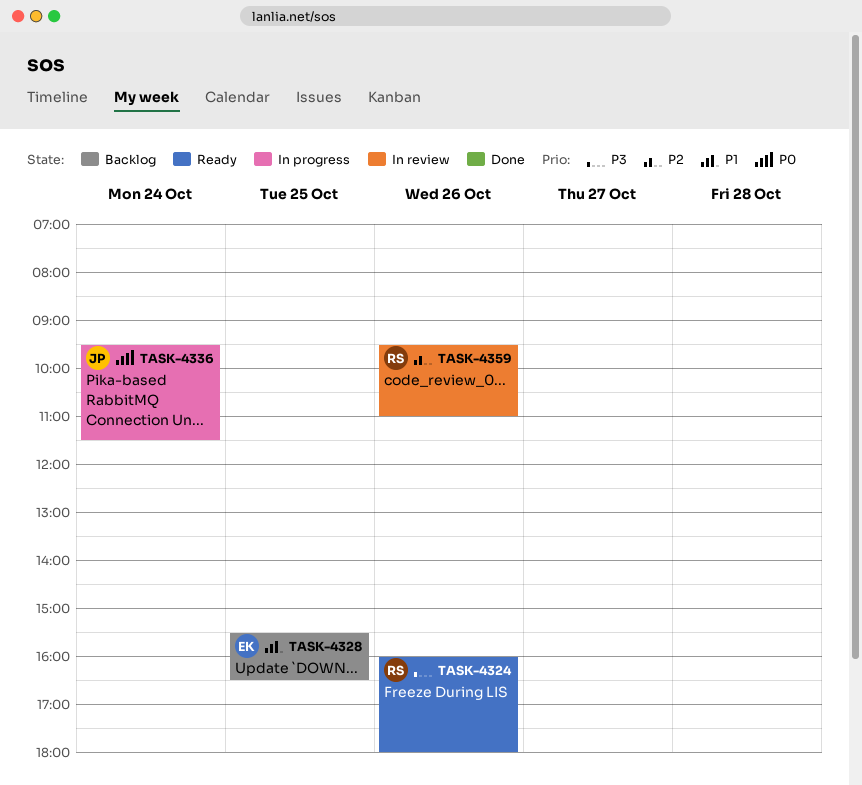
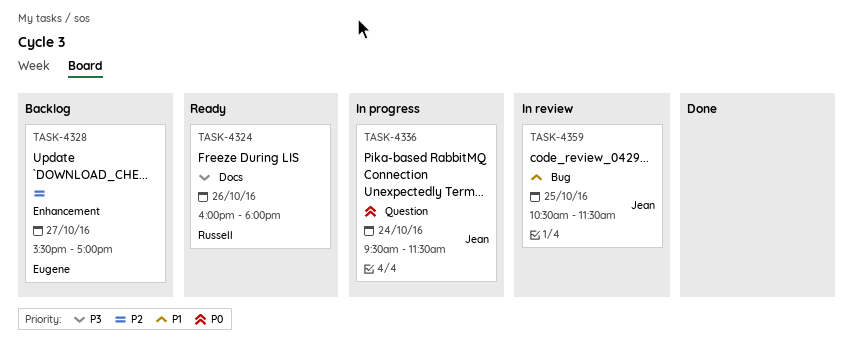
TASK-4328, priority: P1 -> P2
TASK-4328, day: Oct 25 -> Oct 27
TASK-4328, ends: 16:30 -> 17:00
TASK-4359, owner: Russell -> Jean
TASK-4359, priority: P2 -> P1
TASK-4359, day: Oct 26 -> Oct 25
TASK-4359, begins: 09:30 -> 10:30
TASK-4359, ends: 11:00 -> 11:30

